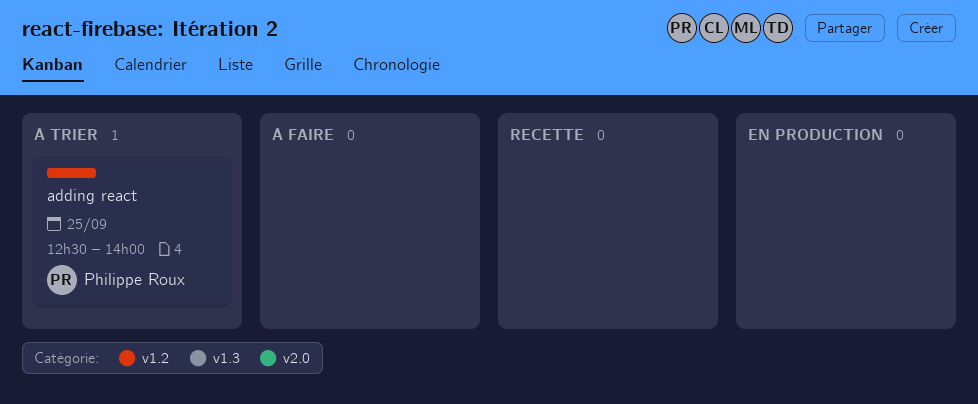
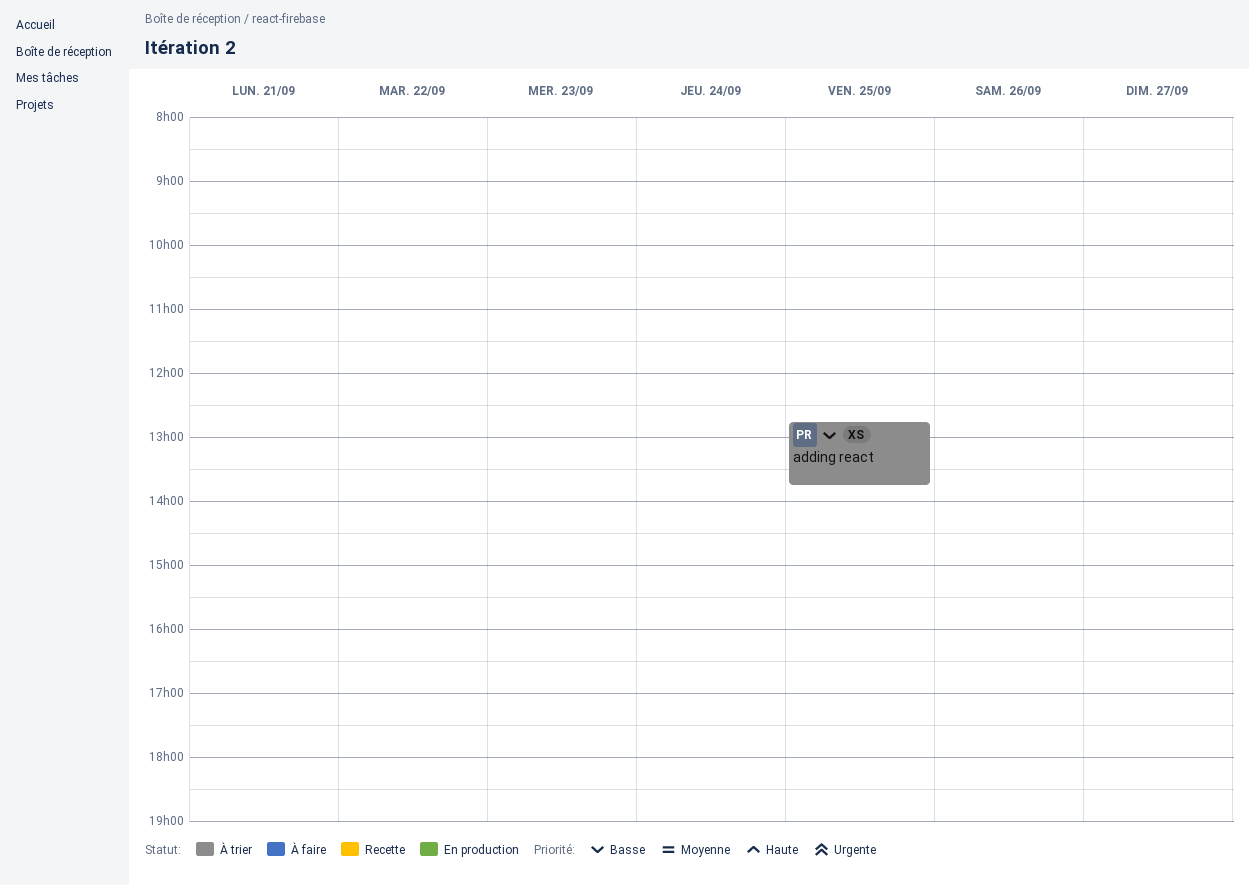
adding react, begins: 12:30 -> 12:45
adding react, ends: 14:00 -> 13:45

